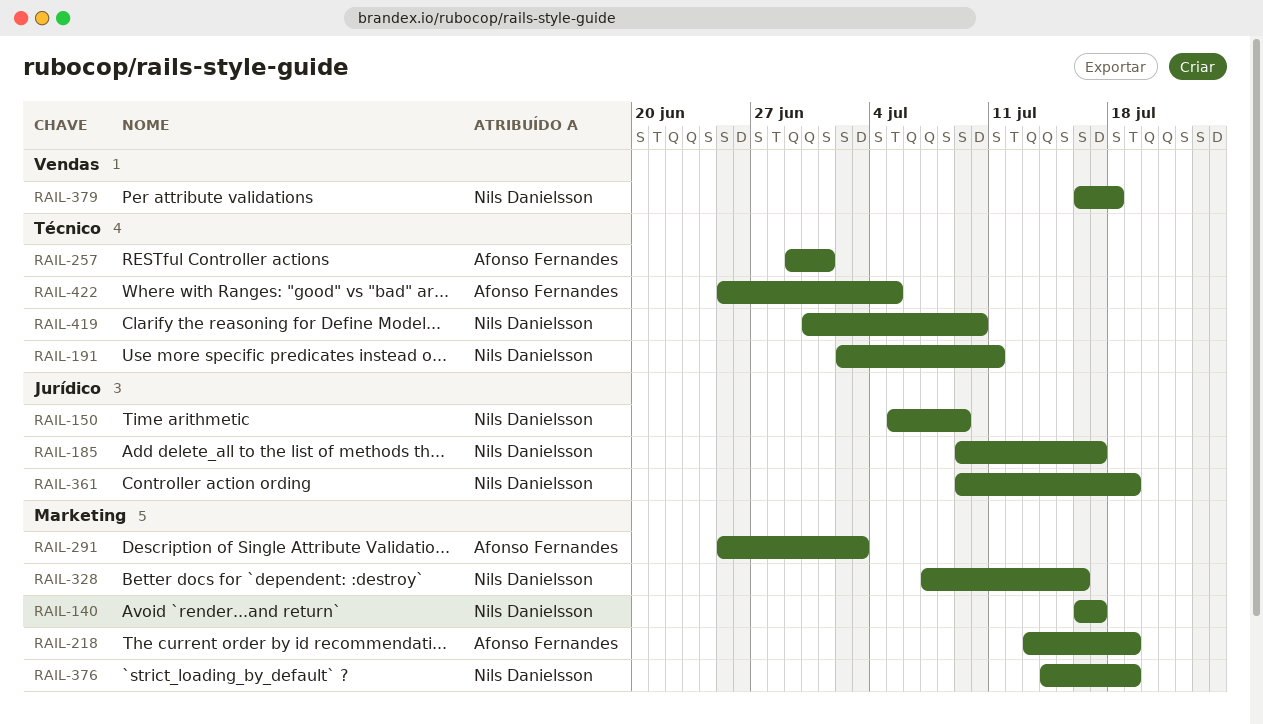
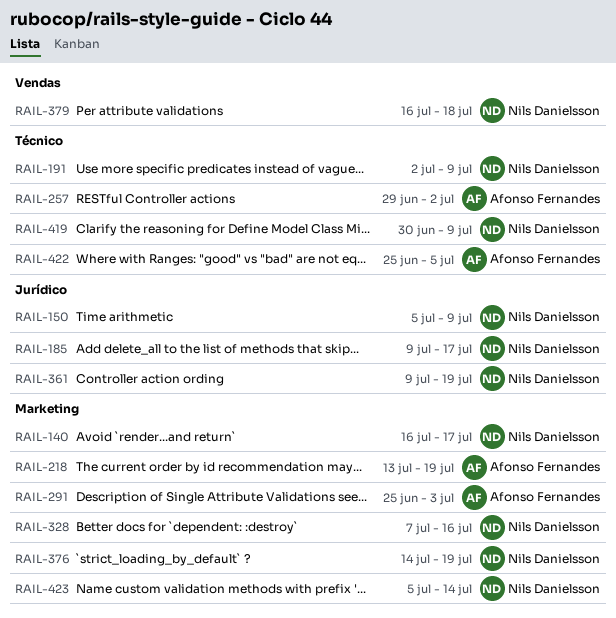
RAIL-191, due: Jul 11 -> Jul 9
RAIL-257, due: Jul 1 -> Jul 2
RAIL-419, due: Jul 10 -> Jul 9
RAIL-423: none -> present

